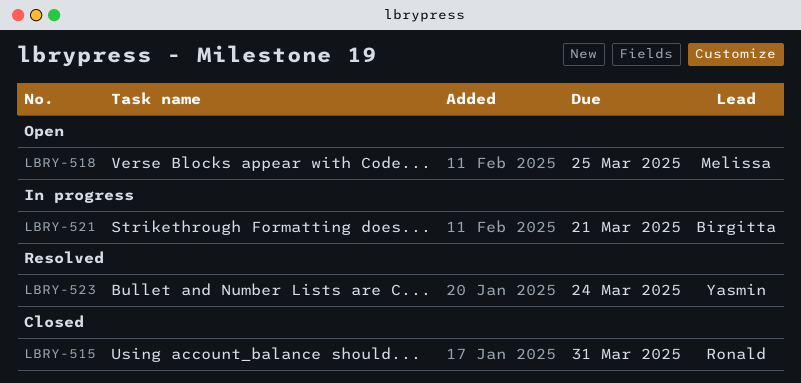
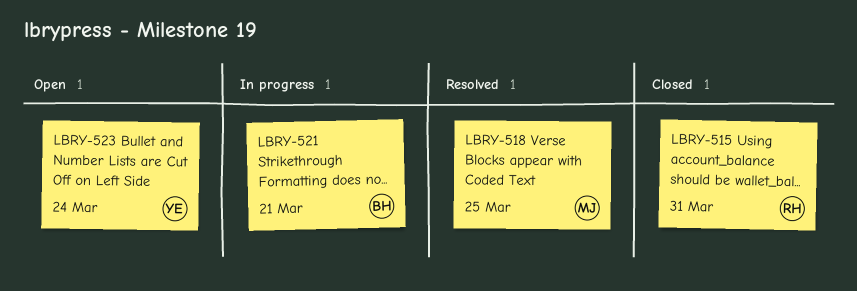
LBRY-518, status: Open -> Resolved
LBRY-523, status: Resolved -> Open

